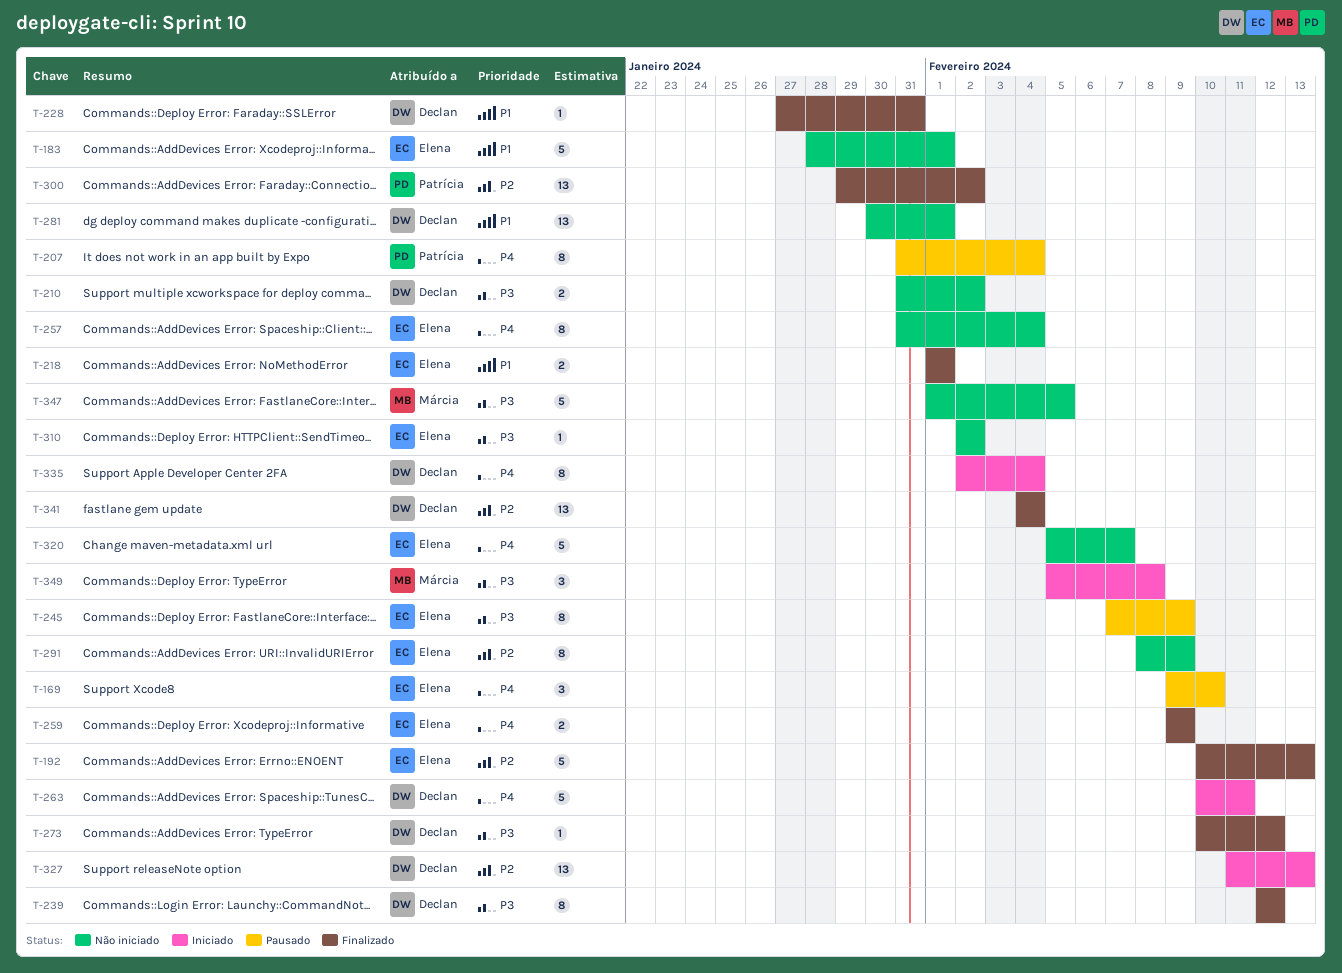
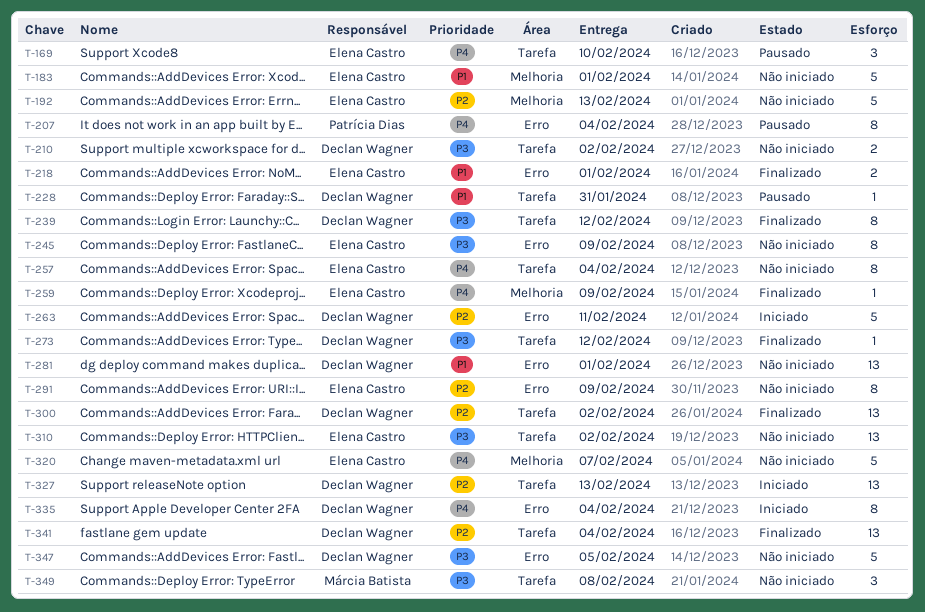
T-192, status: Finalizado -> Não iniciado
T-228, status: Finalizado -> Pausado
T-245, status: Pausado -> Não iniciado
T-259, estimate: 2 -> 1
T-263, priority: P4 -> P2
T-300, owner: Patrícia Dias -> Declan Wagner
T-310, estimate: 1 -> 13
T-347, owner: Márcia Batista -> Declan Wagner
T-349, status: Iniciado -> Não iniciado

